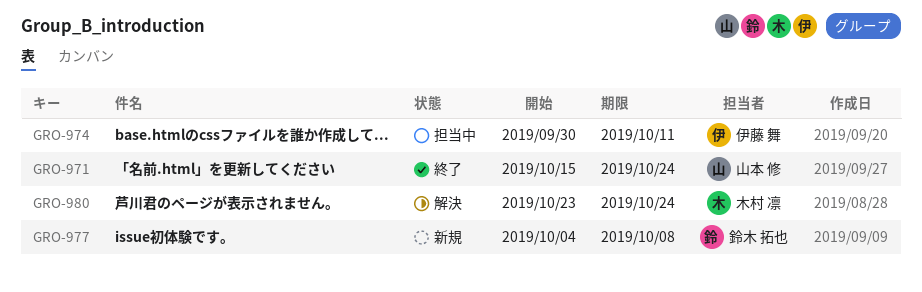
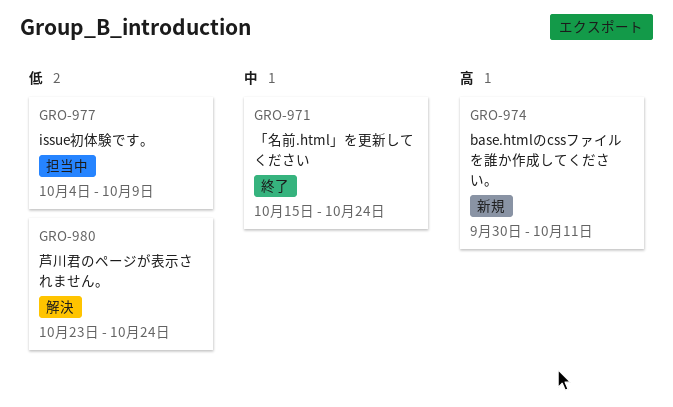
GRO-974, status: 担当中 -> 新規
GRO-977, status: 新規 -> 担当中
GRO-977, due: Oct 8 -> Oct 9

